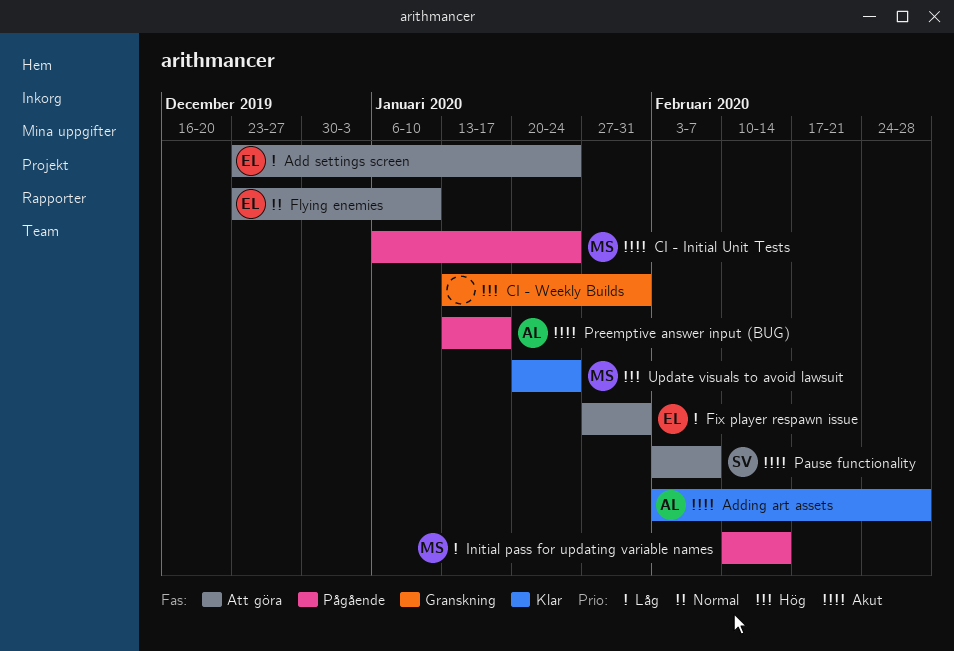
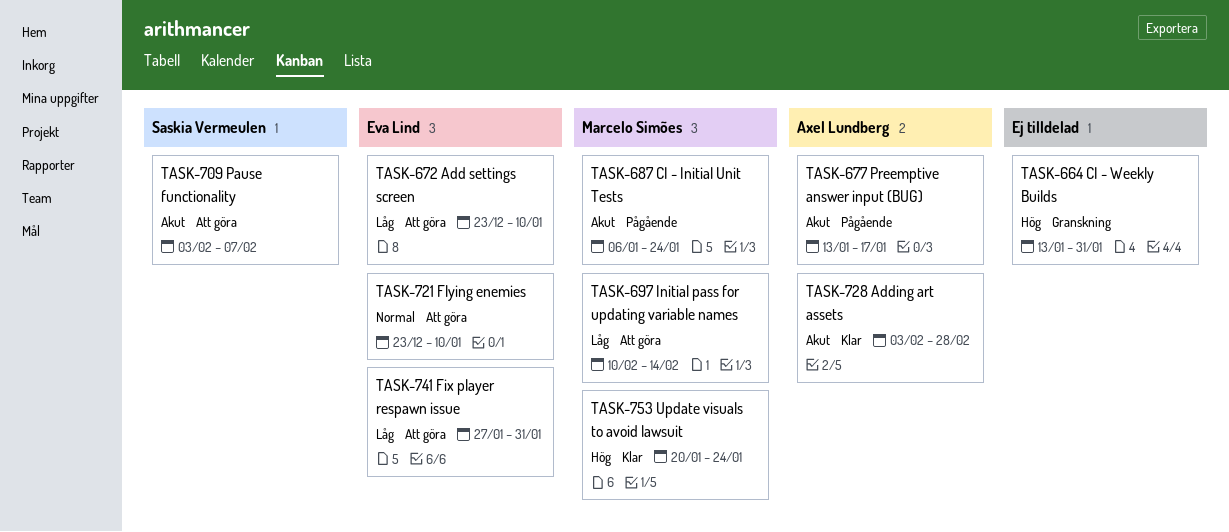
Add settings screen, due: Jan 24 -> Jan 10
Initial pass for updating variable names, status: Pågående -> Att göra

